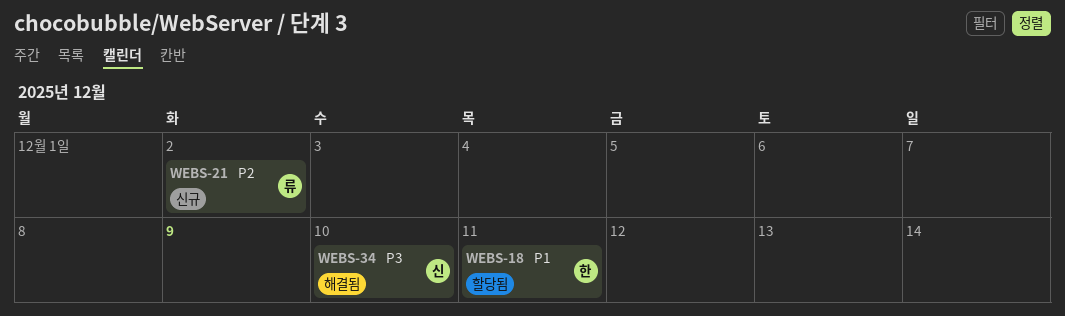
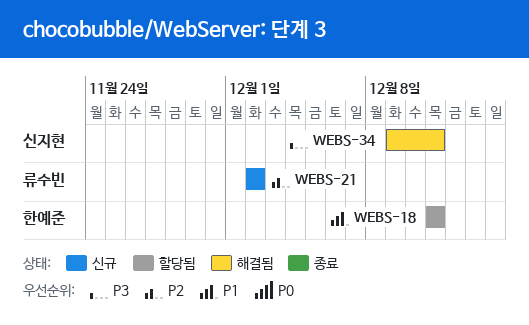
WEBS-34, due: Dec 10 -> Dec 11

